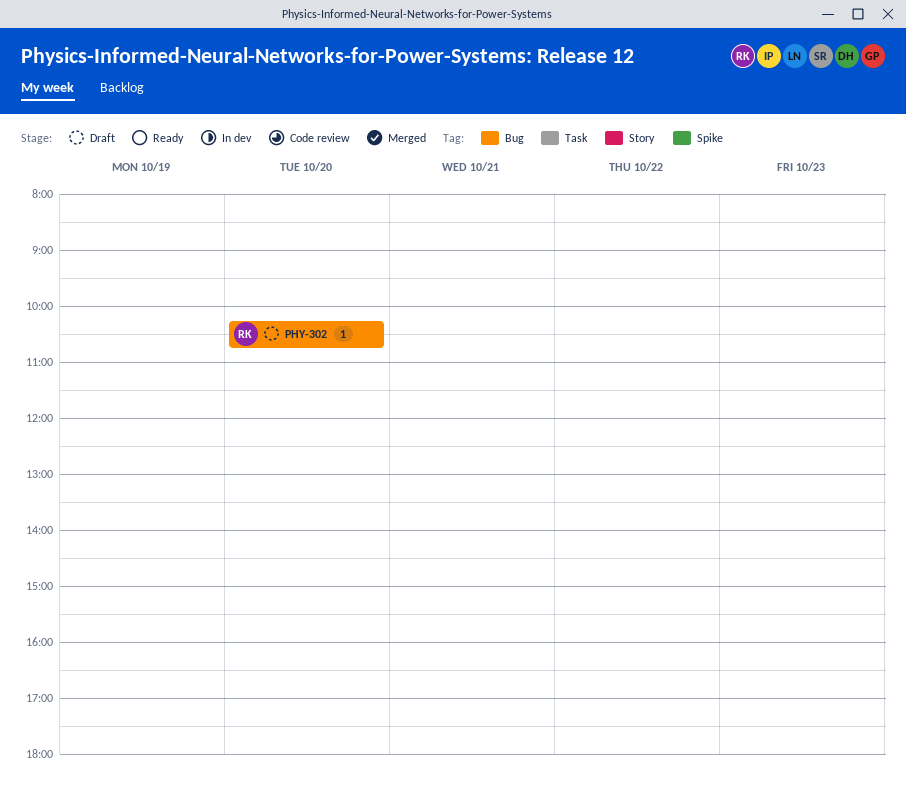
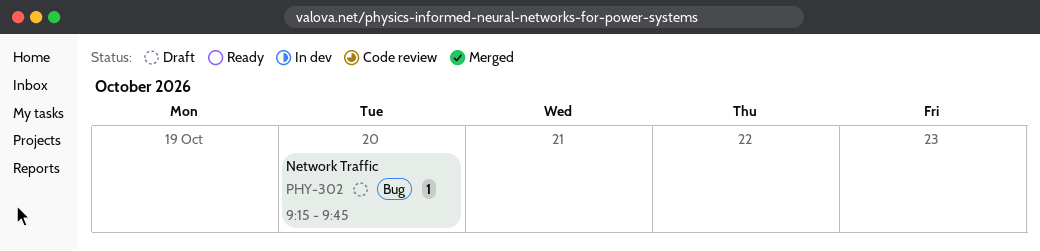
PHY-302, begins: 10:15 -> 09:15
PHY-302, ends: 10:45 -> 09:45

